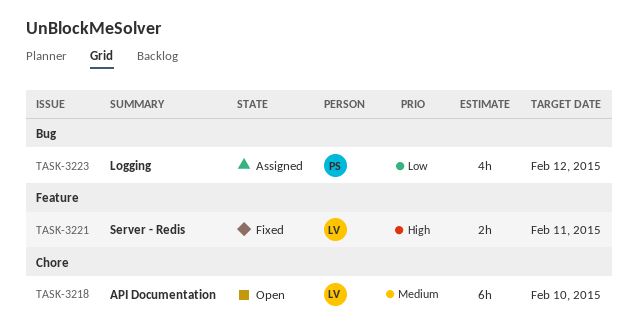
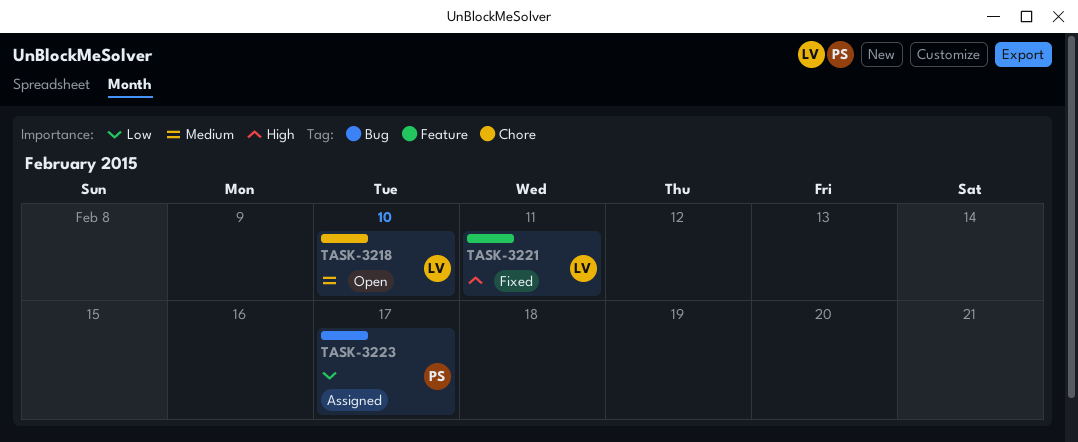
TASK-3223, due: Feb 12 -> Feb 17

